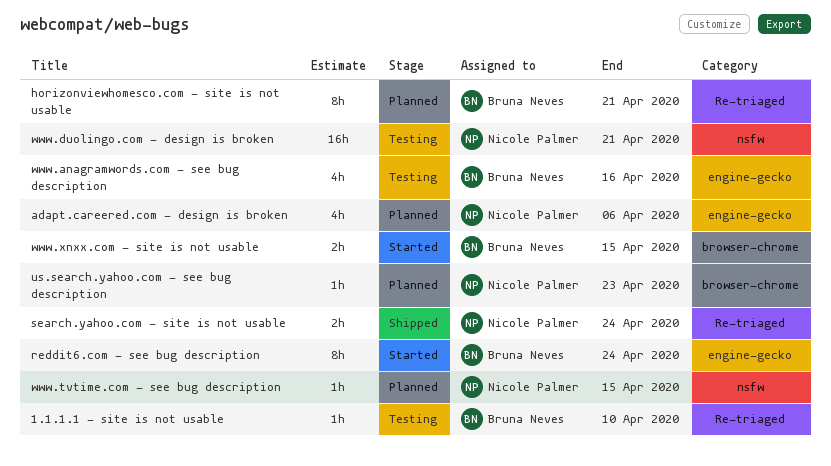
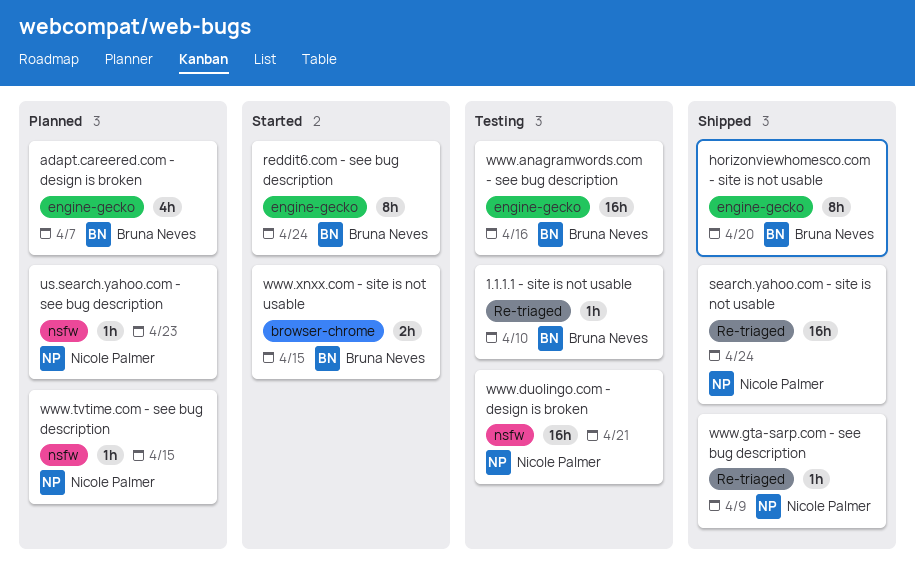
adapt.careered.com - design is broken, owner: Nicole Palmer -> Bruna Neves
adapt.careered.com - design is broken, due: Apr 6 -> Apr 7
horizonviewhomesco.com - site is not usable, status: Planned -> Shipped
horizonviewhomesco.com - site is not usable, label: Re-triaged -> engine-gecko
horizonviewhomesco.com - site is not usable, due: Apr 21 -> Apr 20
search.yahoo.com - site is not usable, estimate: 2h -> 16h
us.search.yahoo.com - see bug description, label: browser-chrome -> nsfw
www.anagramwords.com - see bug description, estimate: 4h -> 16h
www.gta-sarp.com - see bug description: none -> present

